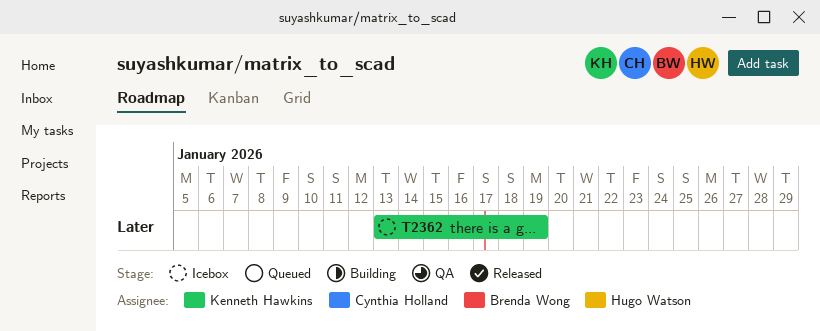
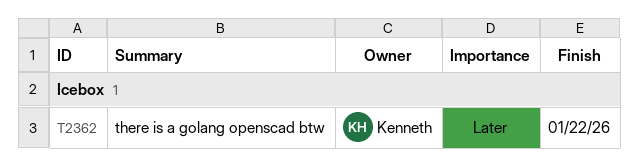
T2362, due: Jan 19 -> Jan 22

